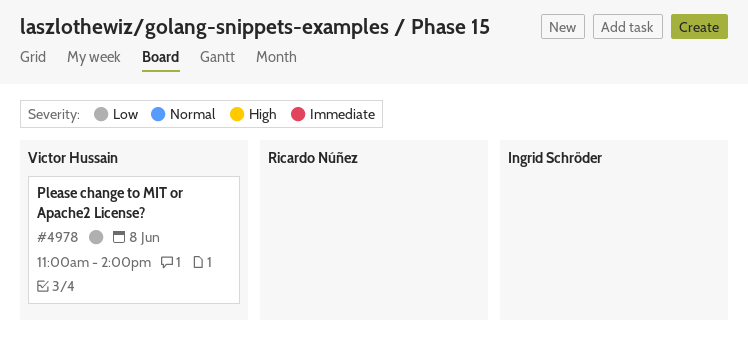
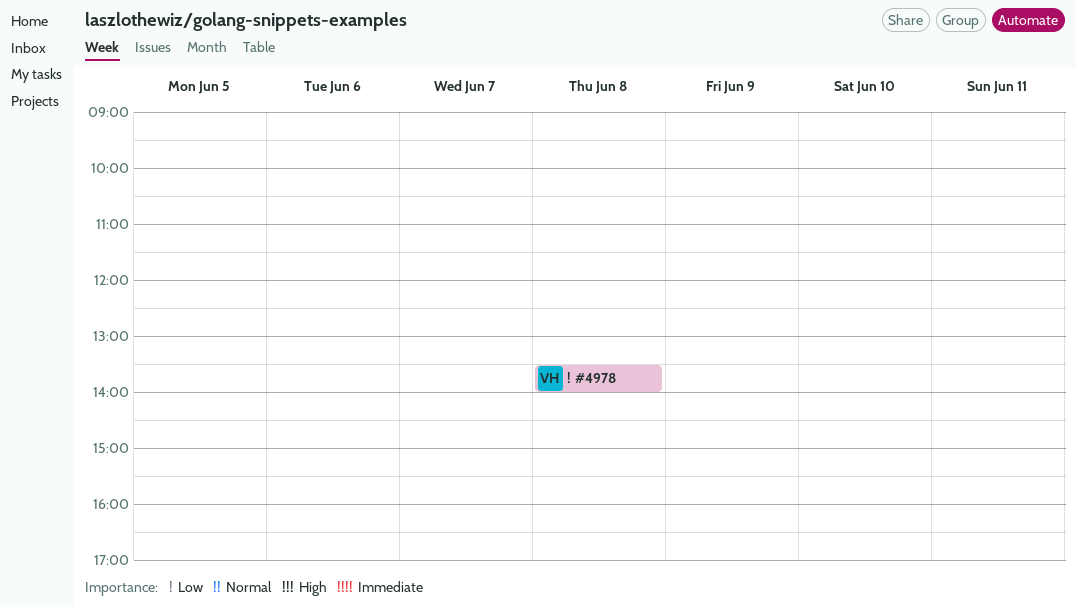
#4978, begins: 11:00 -> 13:30

